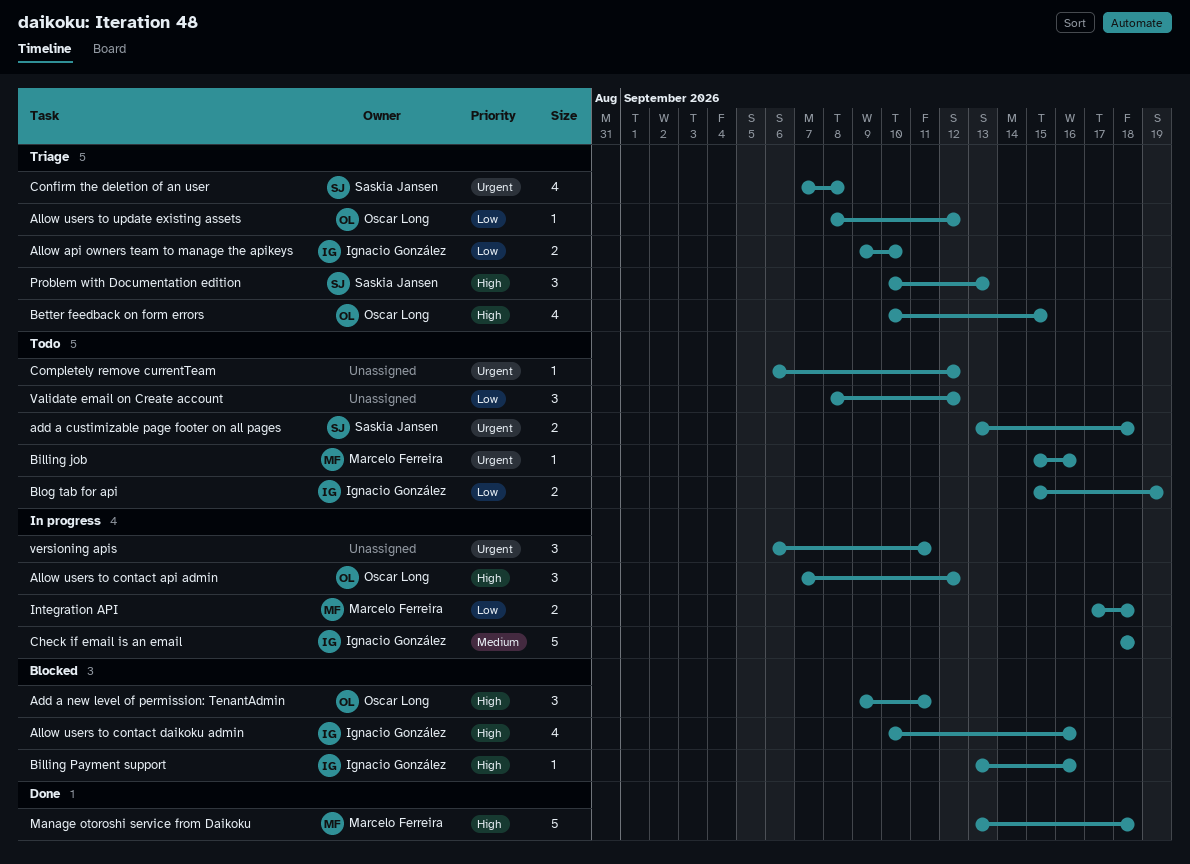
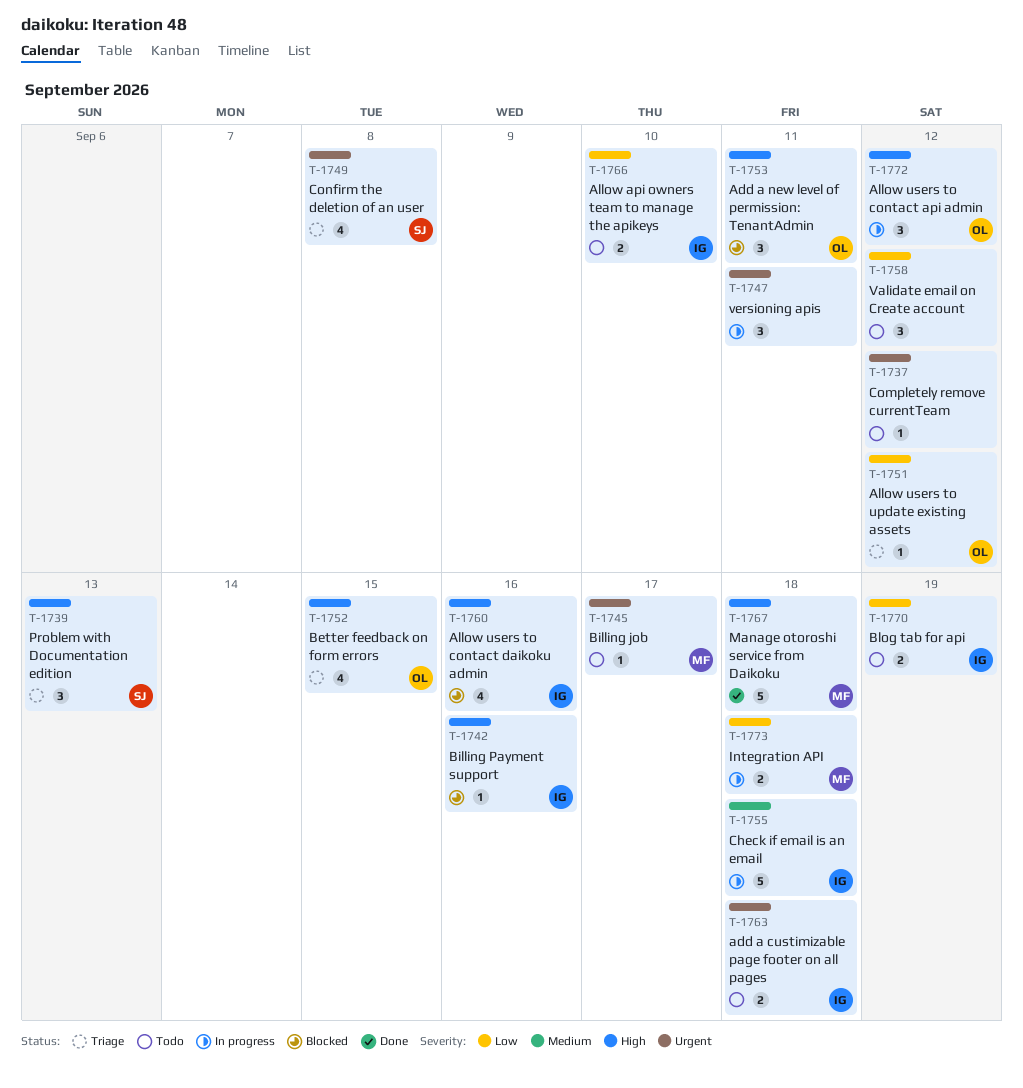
add a custimizable page footer on all pages, owner: Saskia Jansen -> Ignacio González
Allow api owners team to manage the apikeys, status: Triage -> Todo
Billing job, due: Sep 16 -> Sep 17

